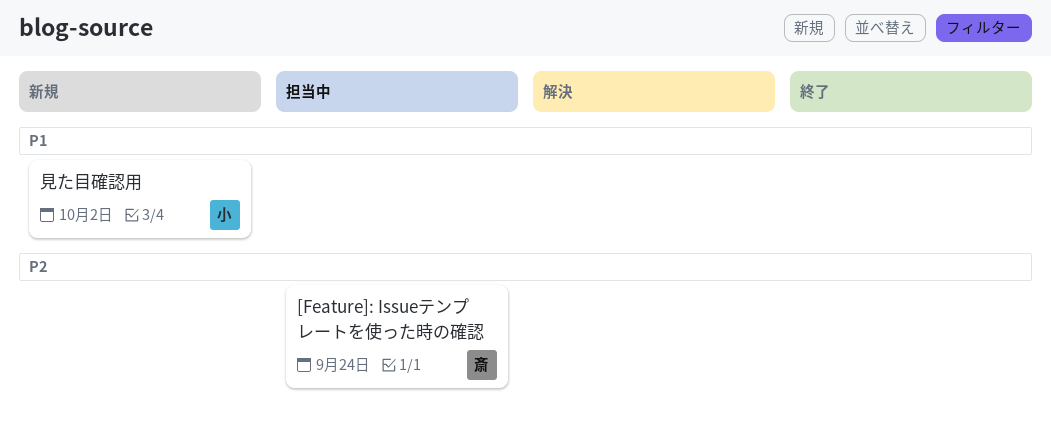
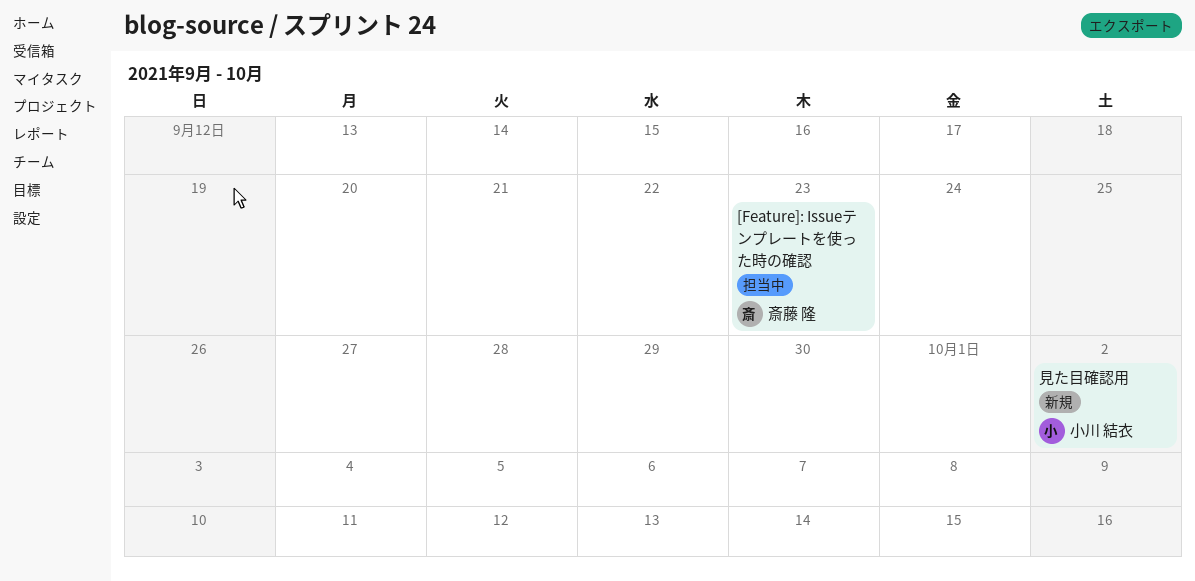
[Feature]: Issueテンプレートを使った時の確認, due: Sep 24 -> Sep 23

